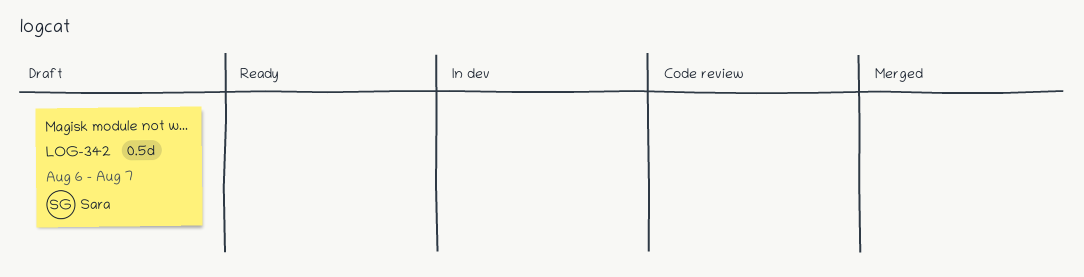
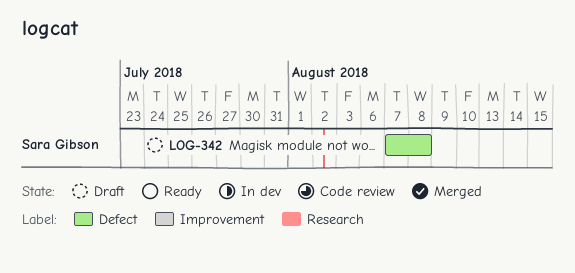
LOG-342, start: Aug 6 -> Aug 7
LOG-342, due: Aug 7 -> Aug 8

